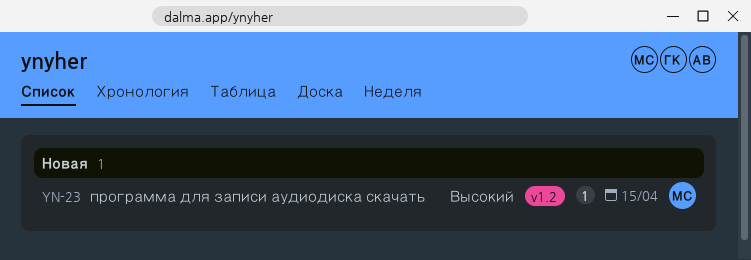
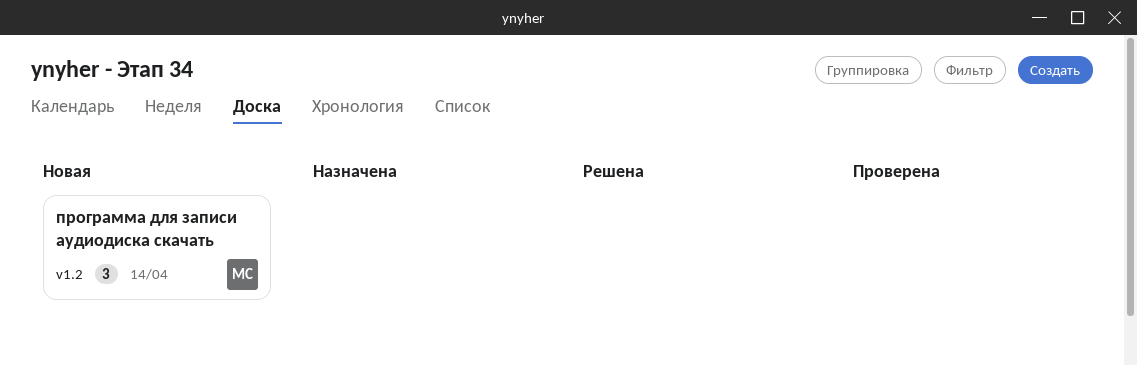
программа для записи аудиодиска скачать, estimate: 1 -> 3
программа для записи аудиодиска скачать, due: Apr 15 -> Apr 14

